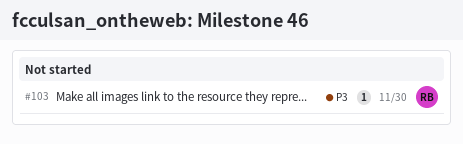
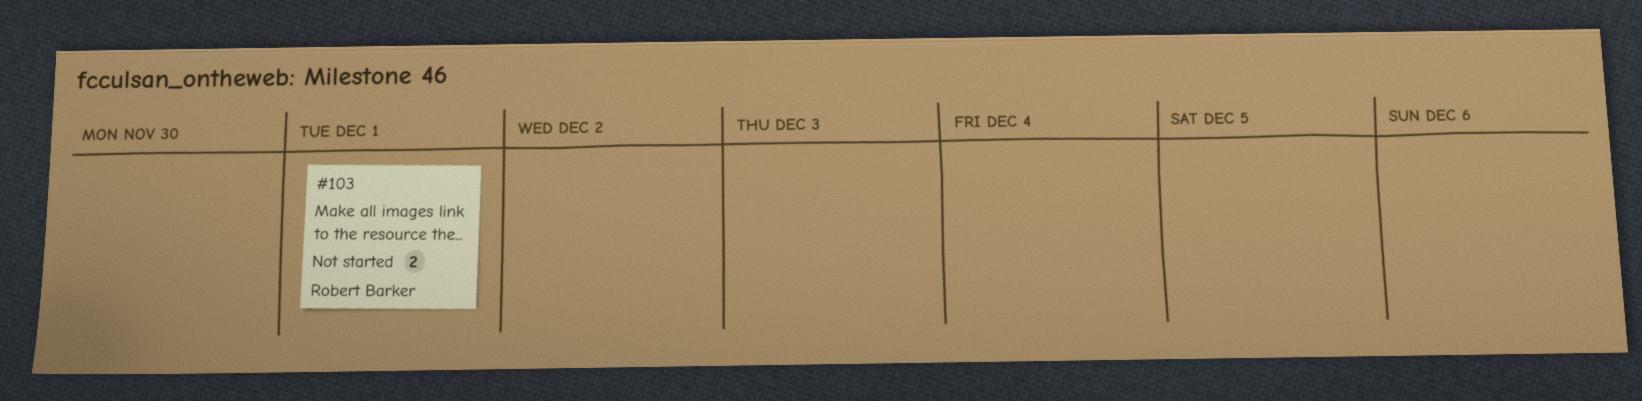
#103, estimate: 1 -> 2
#103, due: Nov 30 -> Dec 1

